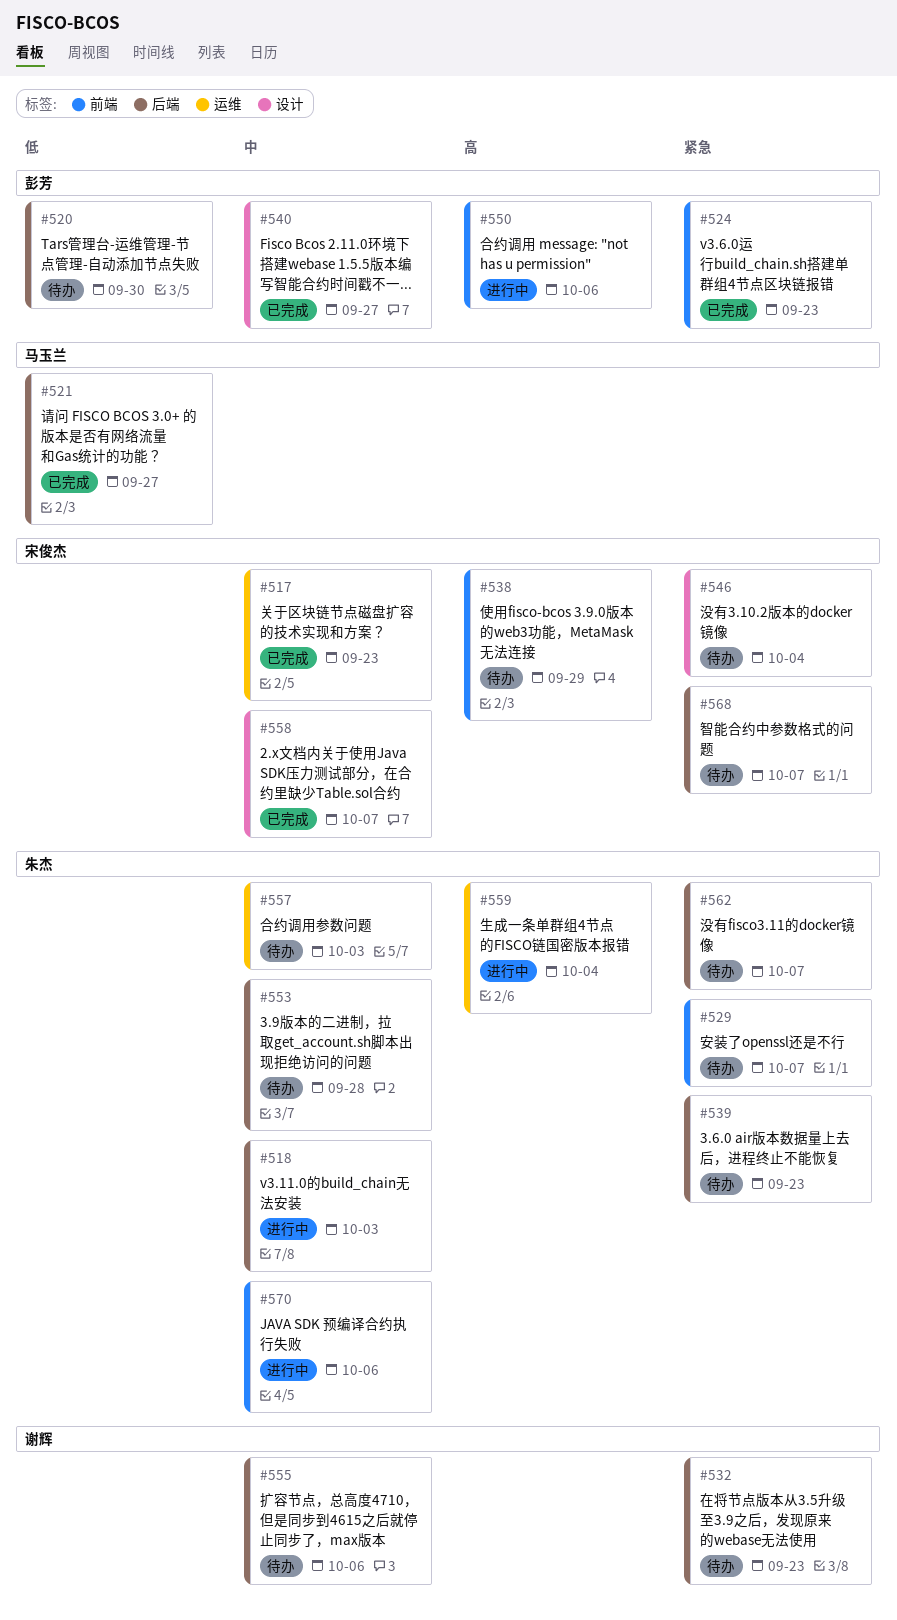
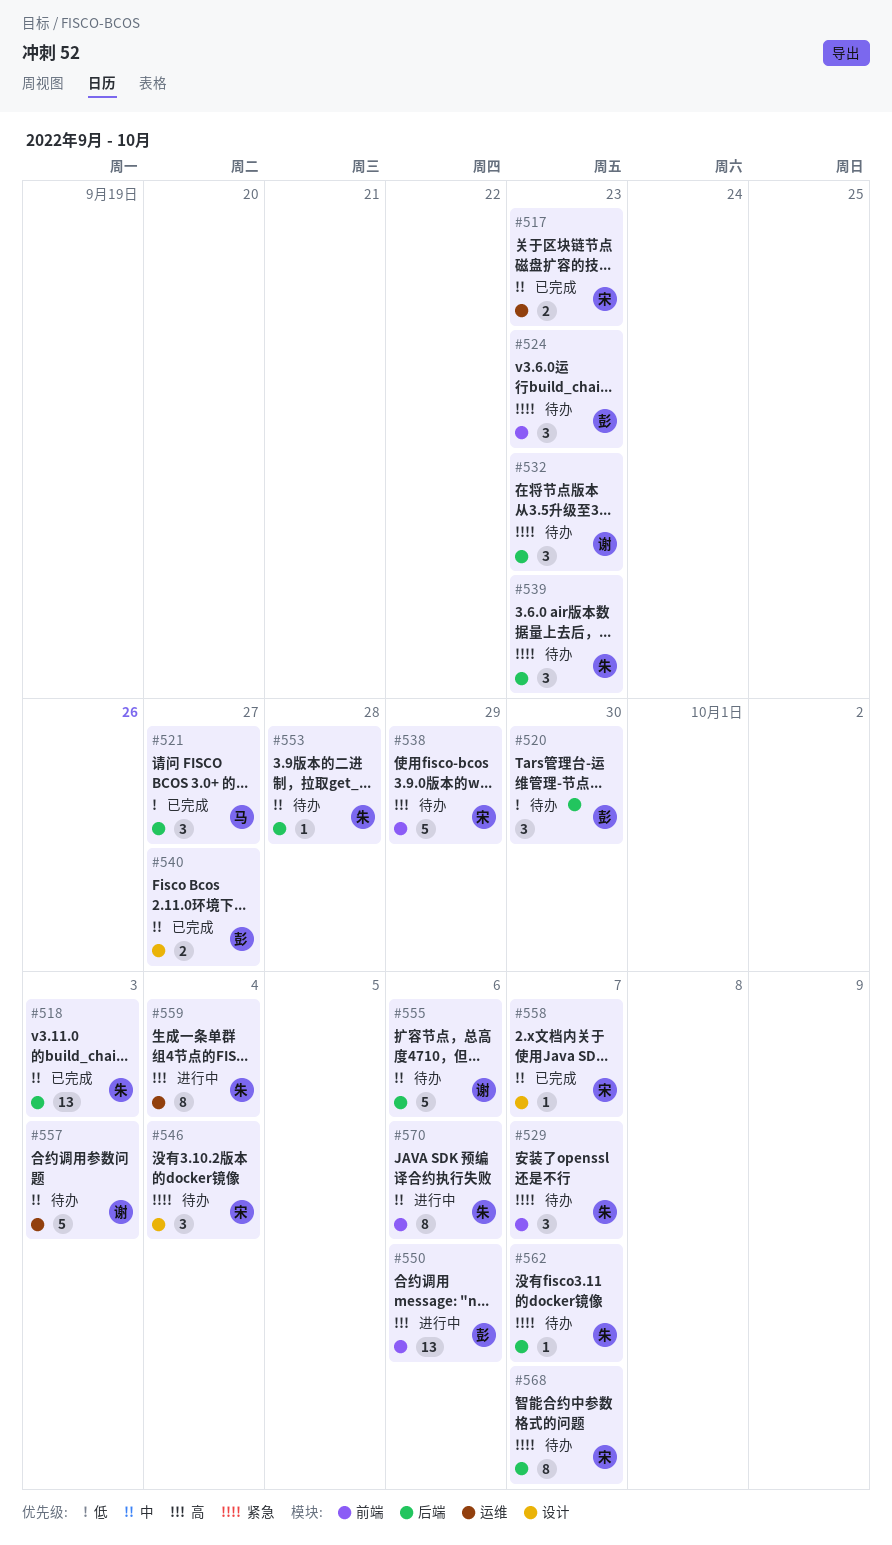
#518, status: 进行中 -> 已完成
#524, status: 已完成 -> 待办
#557, owner: 朱杰 -> 谢辉

